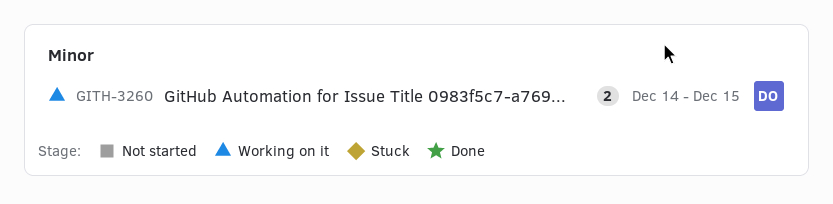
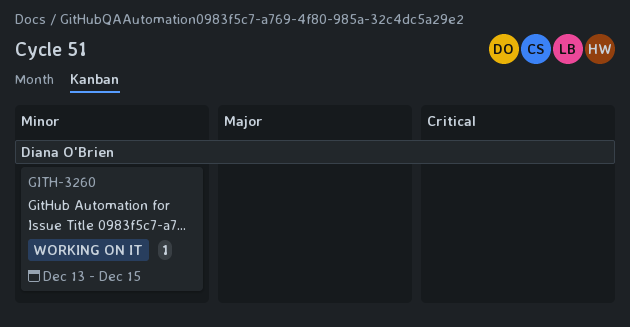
GITH-3260, estimate: 2 -> 1
GITH-3260, start: Dec 14 -> Dec 13

